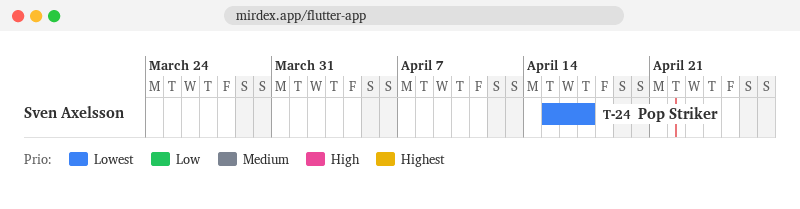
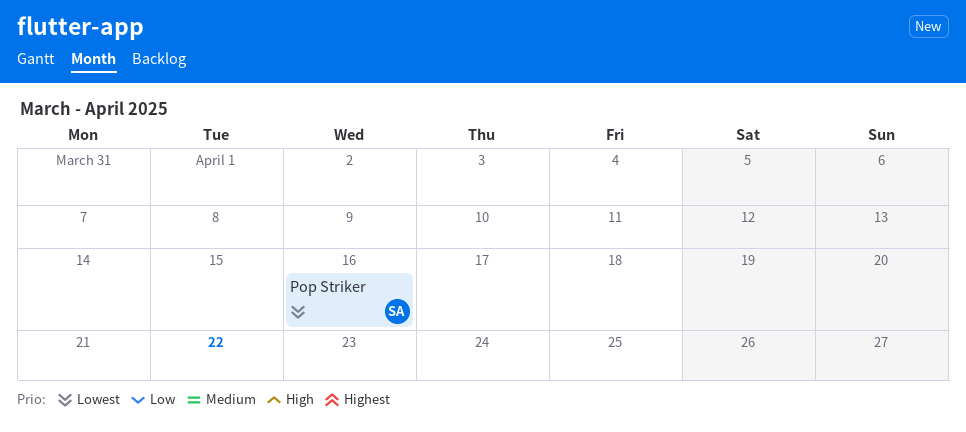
Pop Striker, due: Apr 17 -> Apr 16

